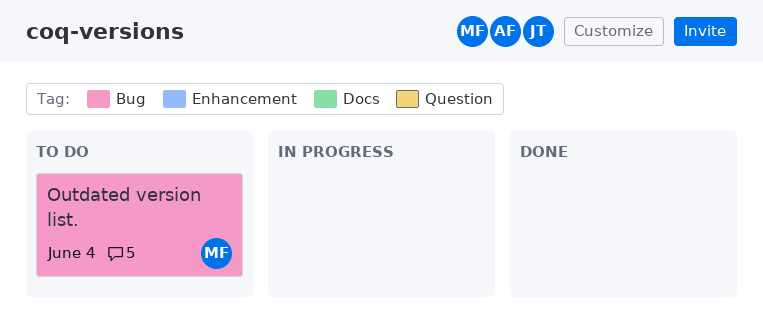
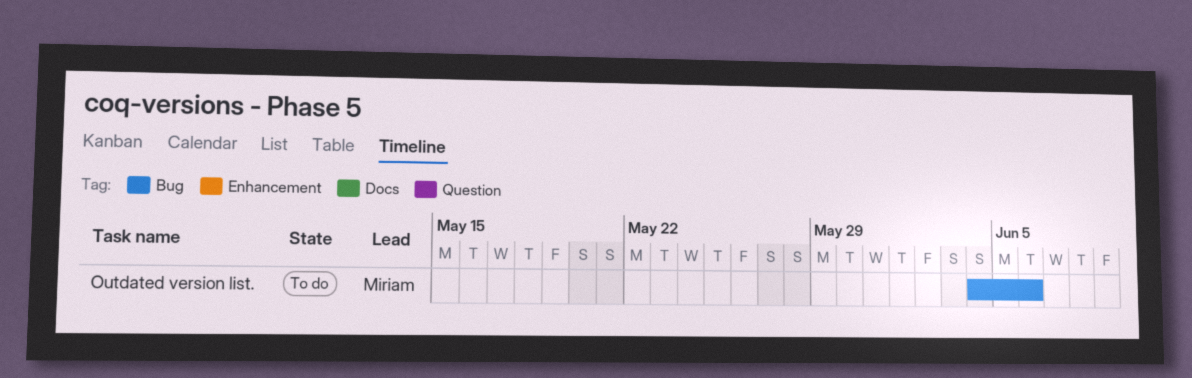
Outdated version list., due: Jun 4 -> Jun 6

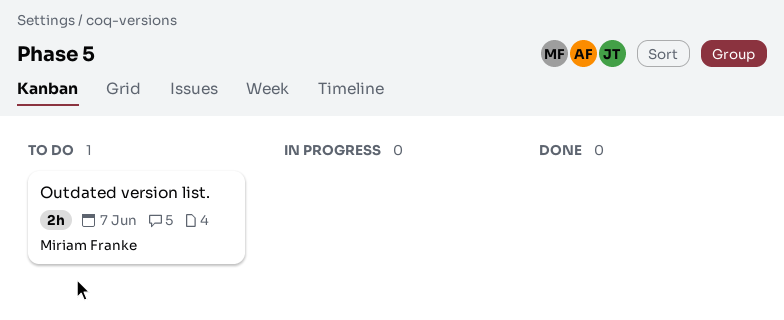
Outdated version list., due: Jun 6 -> Jun 7

